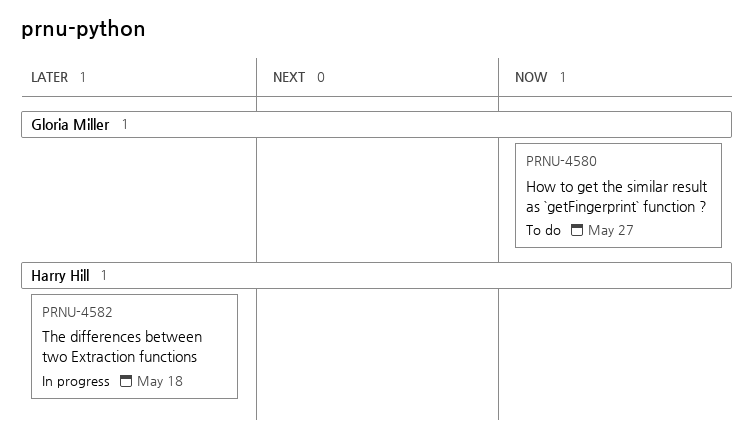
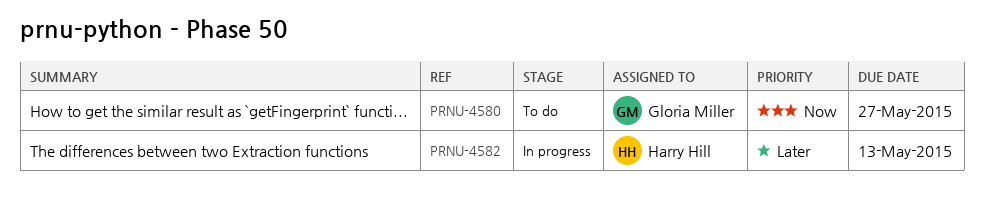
PRNU-4582, due: May 18 -> May 13

